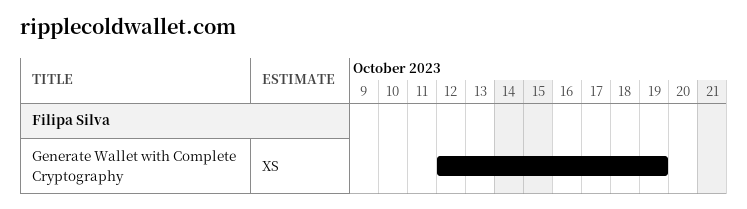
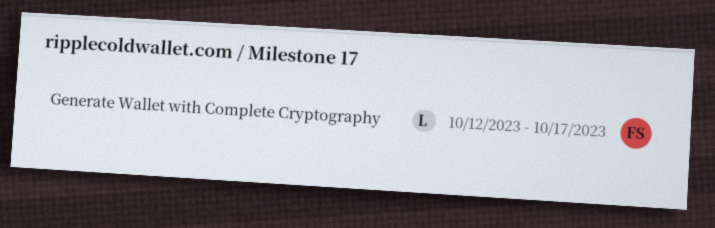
Generate Wallet with Complete Cryptography, estimate: XS -> L
Generate Wallet with Complete Cryptography, due: Oct 19 -> Oct 17

